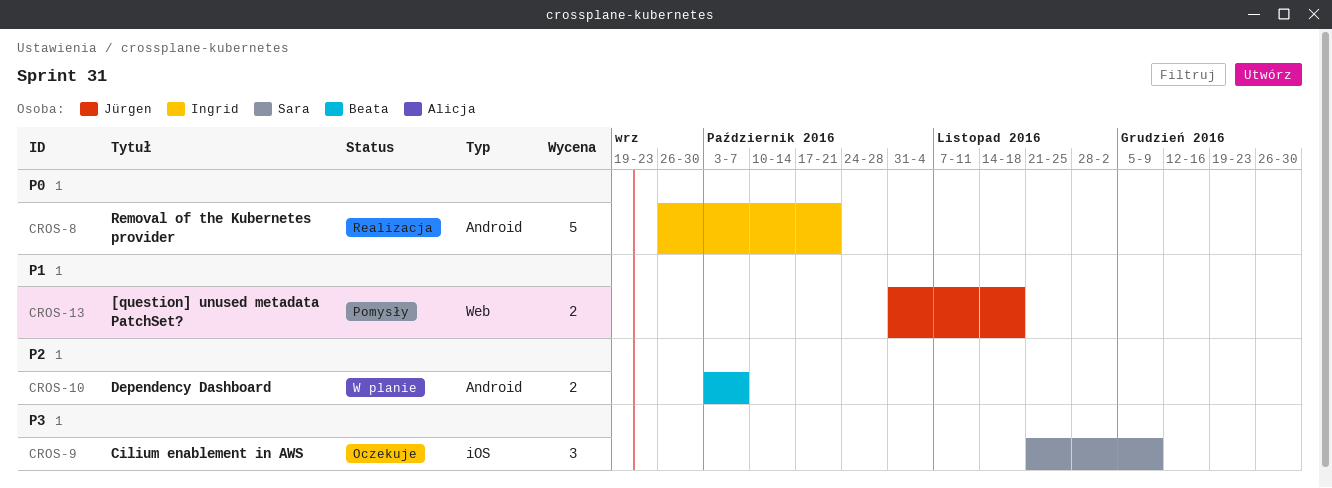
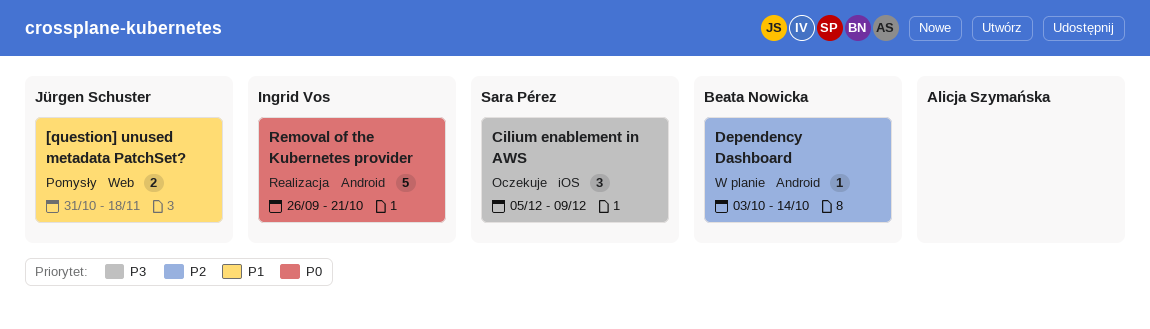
Cilium enablement in AWS, start: Nov 21 -> Dec 5
Dependency Dashboard, estimate: 2 -> 1
Dependency Dashboard, due: Oct 7 -> Oct 14

